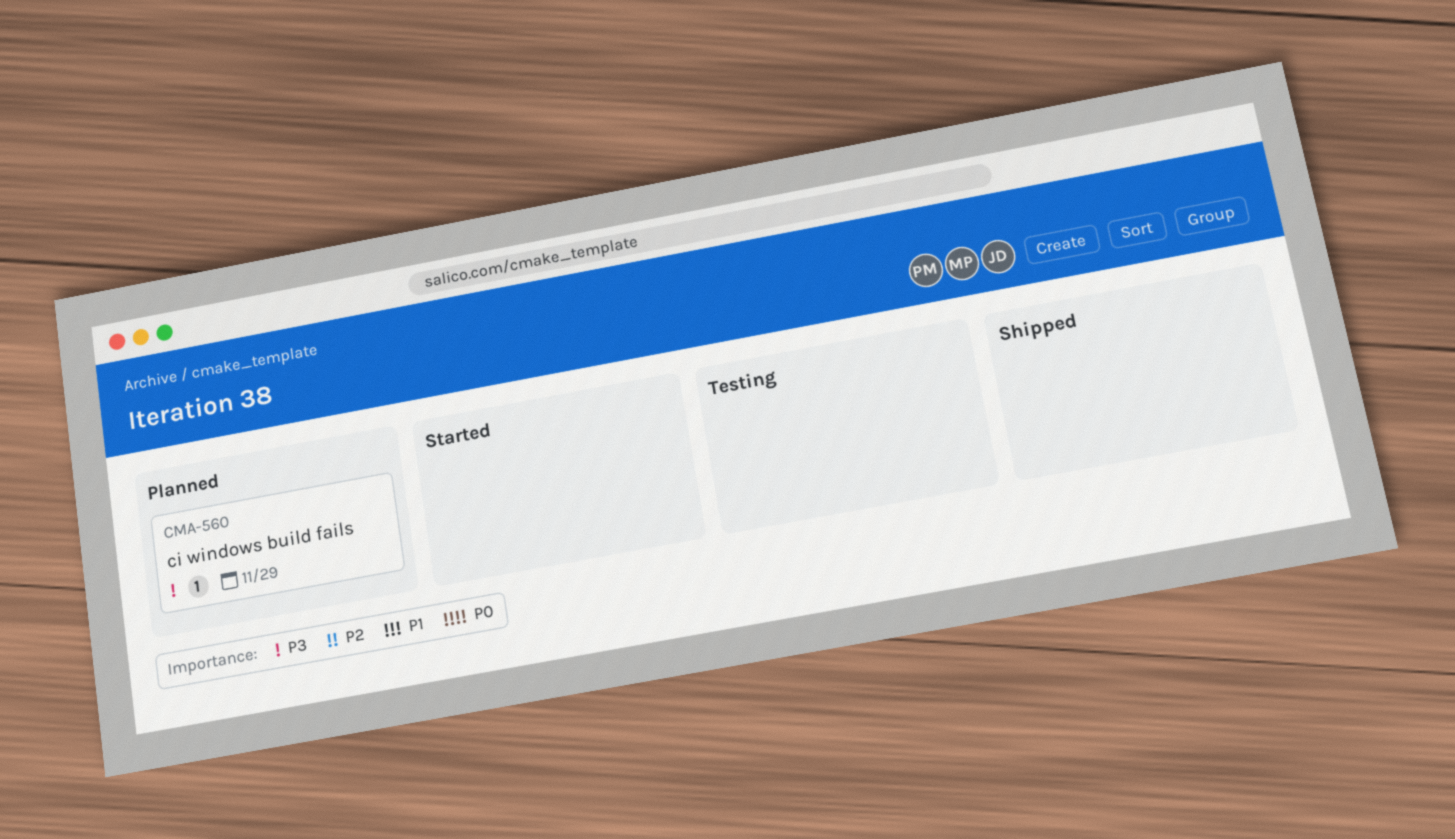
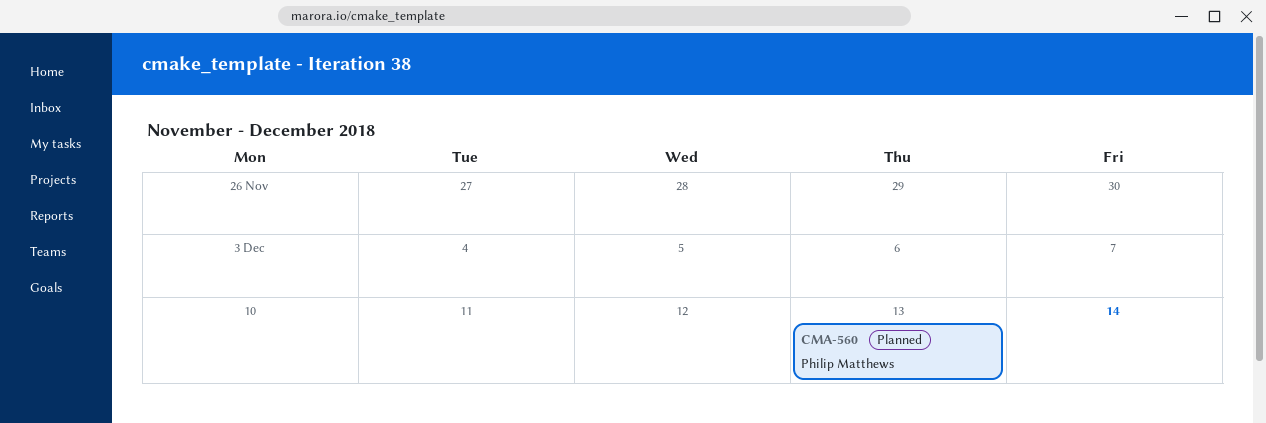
CMA-560, due: Nov 29 -> Dec 13

